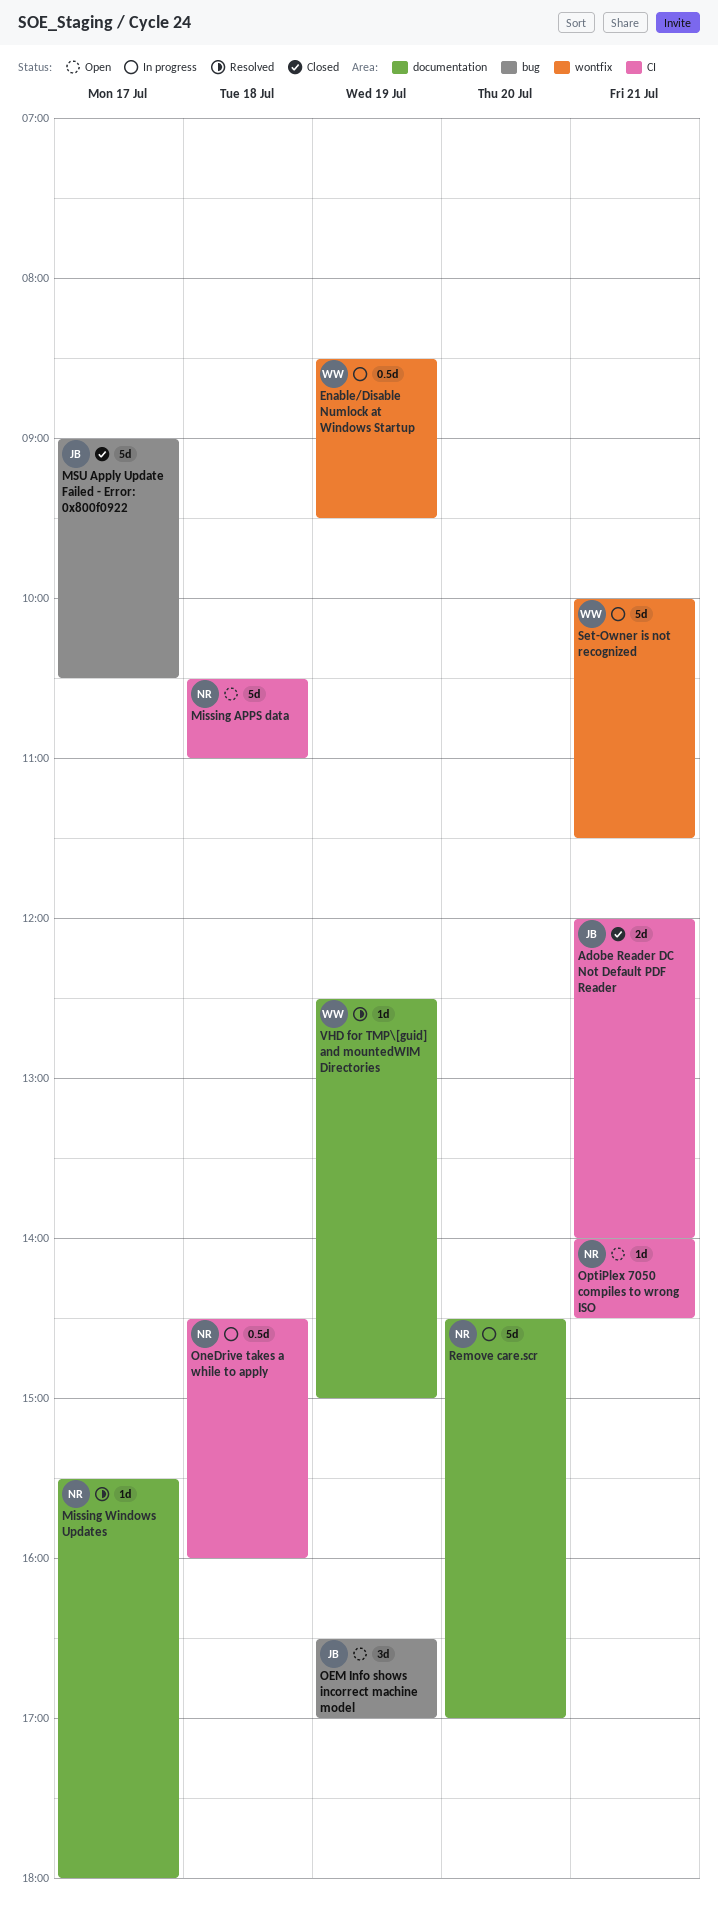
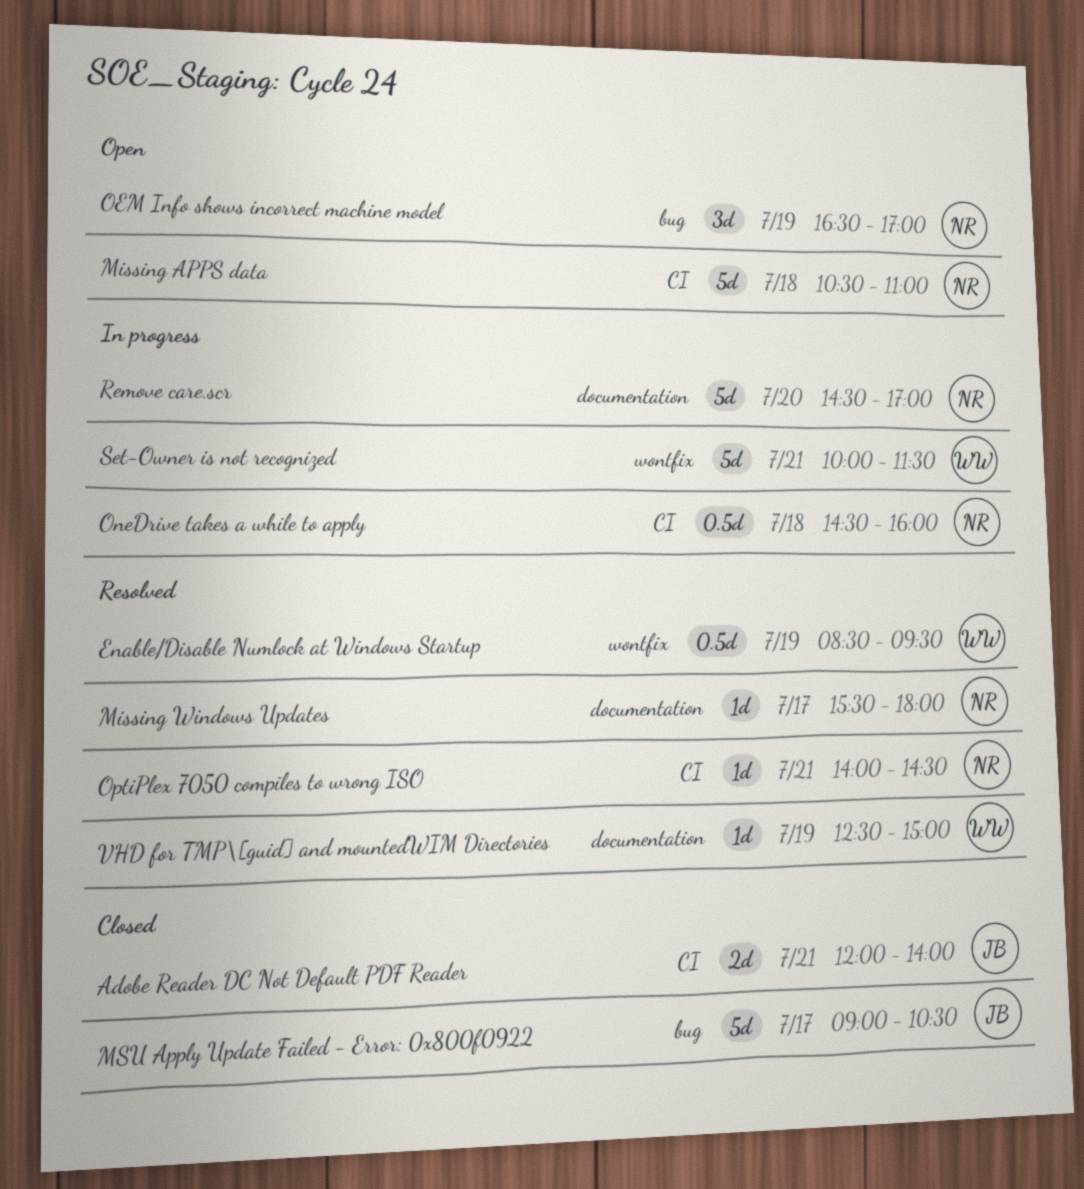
Enable/Disable Numlock at Windows Startup, status: In progress -> Resolved
OEM Info shows incorrect machine model, owner: JB -> NR
OptiPlex 7050 compiles to wrong ISO, status: Open -> Resolved

